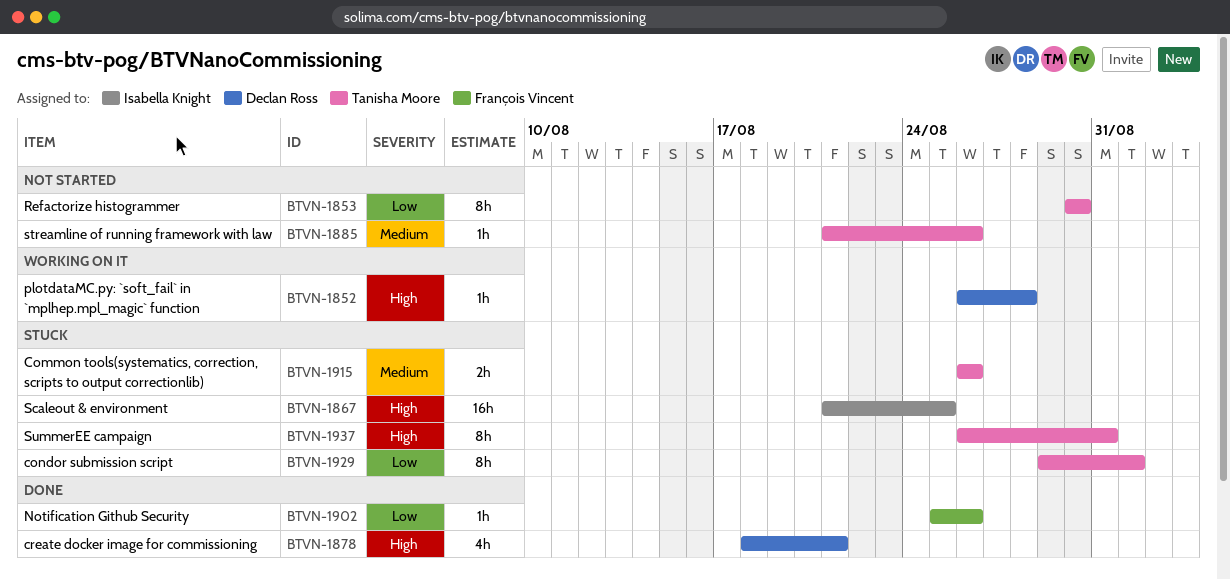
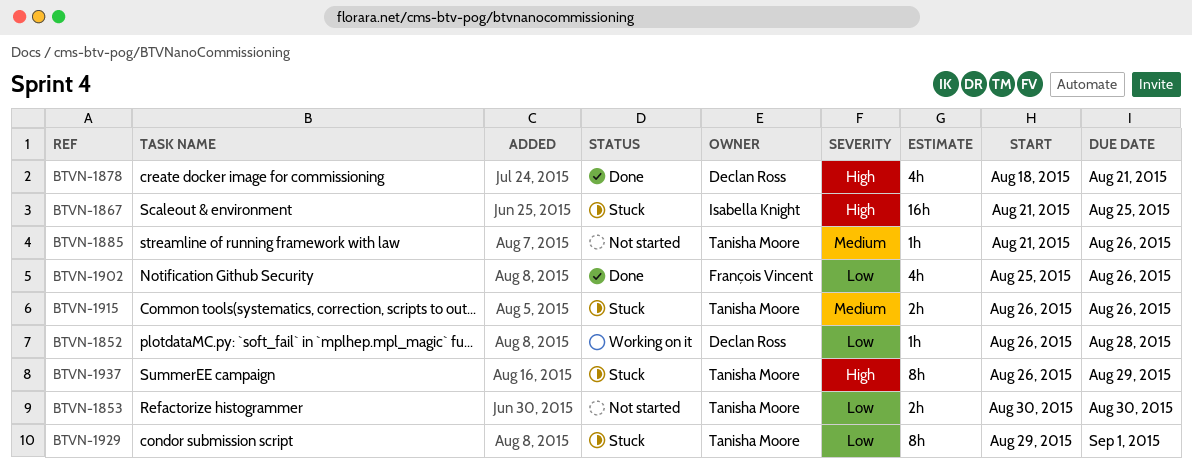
BTVN-1852, priority: High -> Low
BTVN-1853, estimate: 8h -> 2h
BTVN-1902, estimate: 1h -> 4h
BTVN-1937, due: Aug 31 -> Aug 29

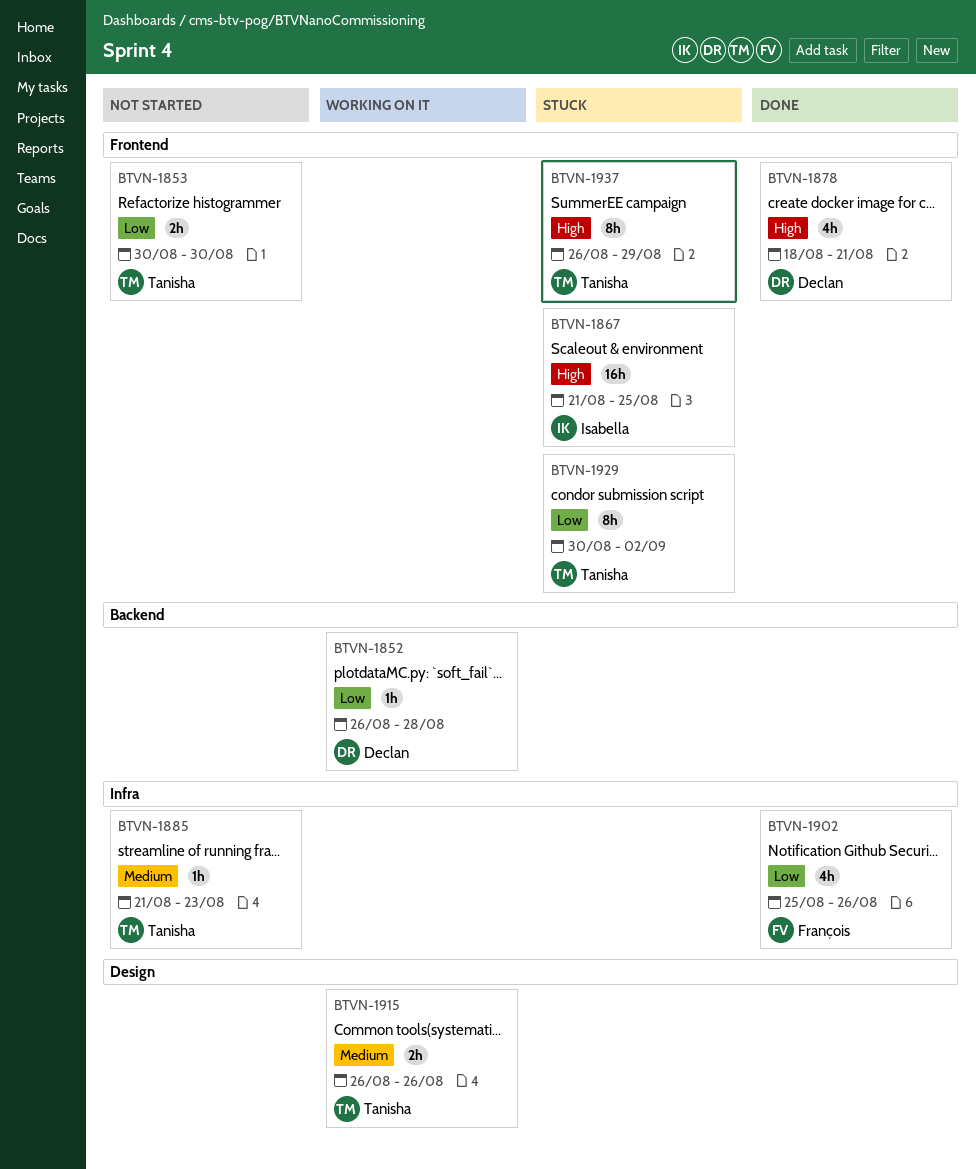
BTVN-1885, due: Aug 26 -> Aug 23
BTVN-1915, status: Stuck -> Working on it
BTVN-1929, start: Aug 29 -> Aug 30
BTVN-1929, due: Sep 1 -> Sep 2

